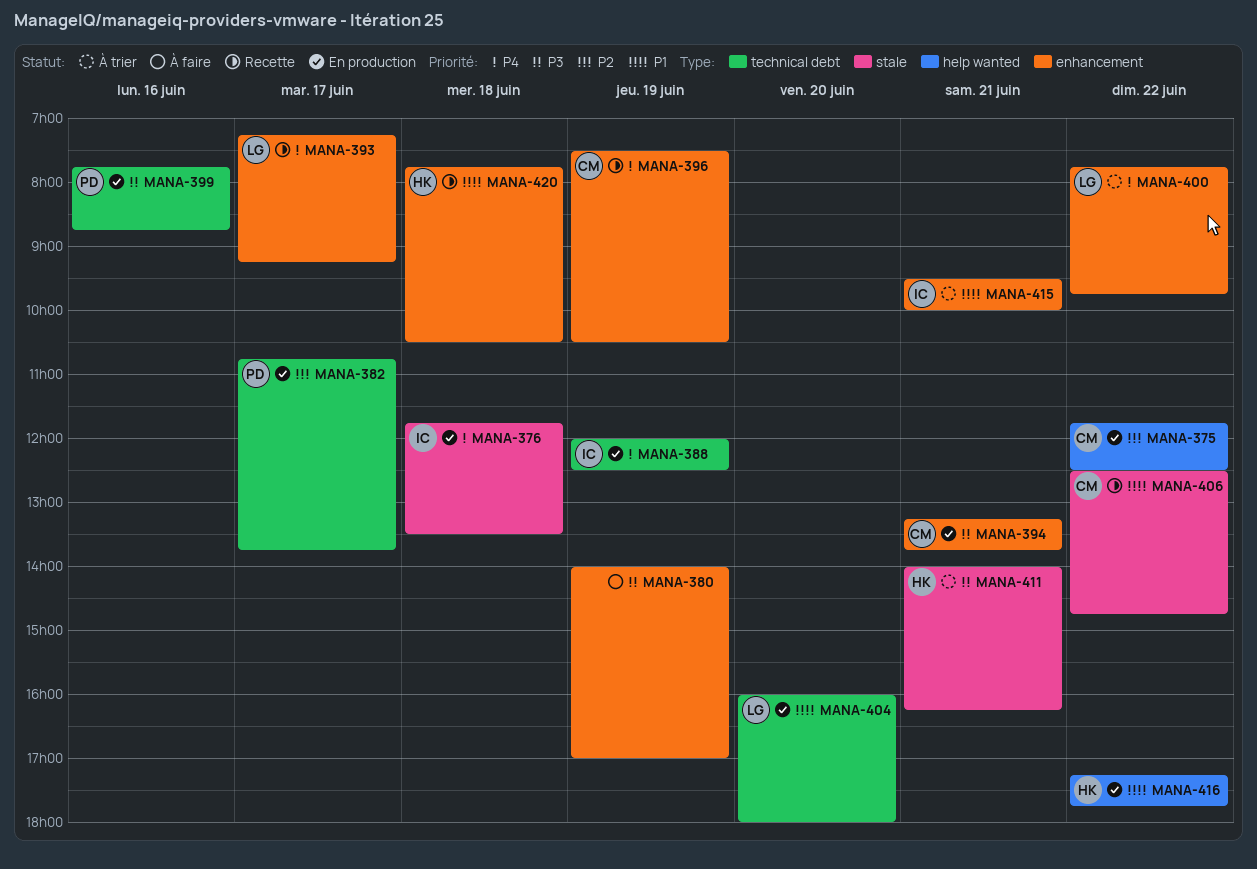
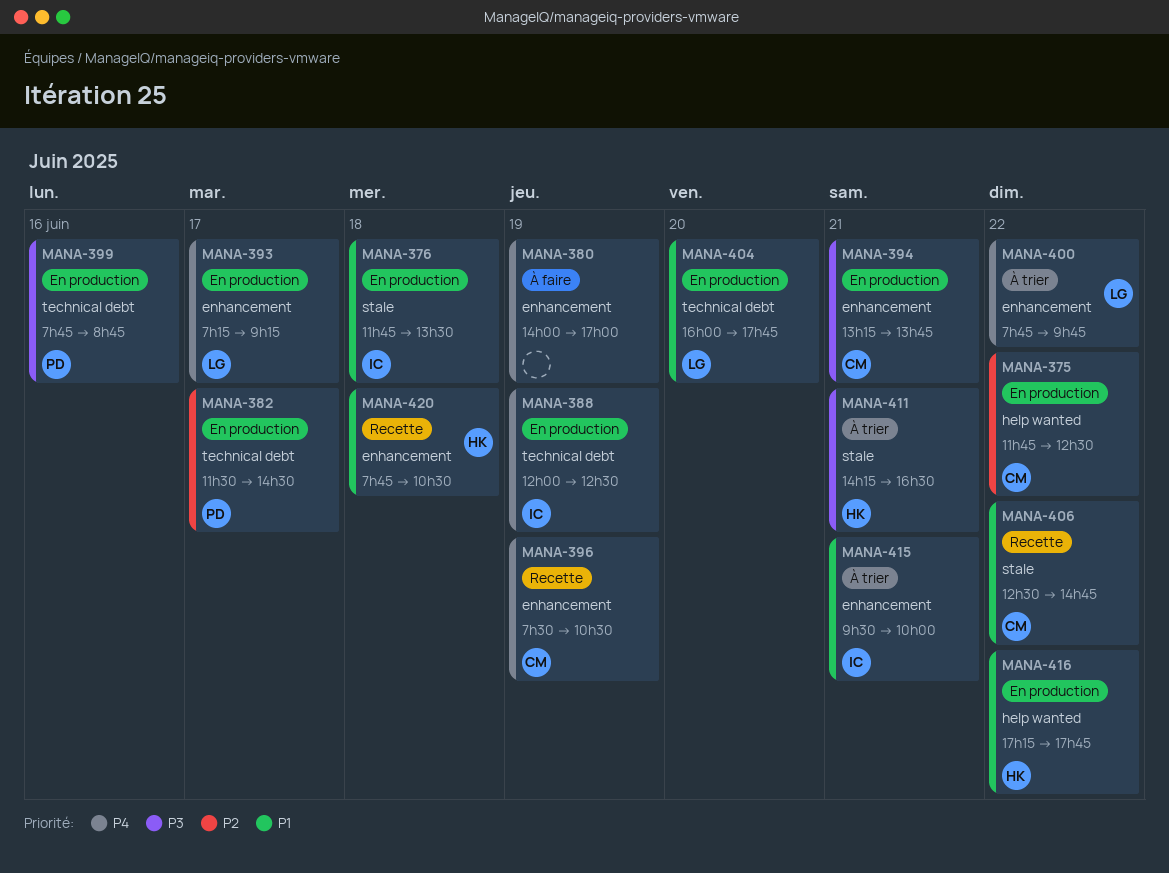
MANA-376, priority: P4 -> P1
MANA-380, priority: P3 -> P4
MANA-382, begins: 10:45 -> 11:30
MANA-382, ends: 13:45 -> 14:30
MANA-393, status: Recette -> En production
MANA-404, ends: 18:00 -> 17:45
MANA-411, begins: 14:00 -> 14:15
MANA-411, ends: 16:15 -> 16:30

